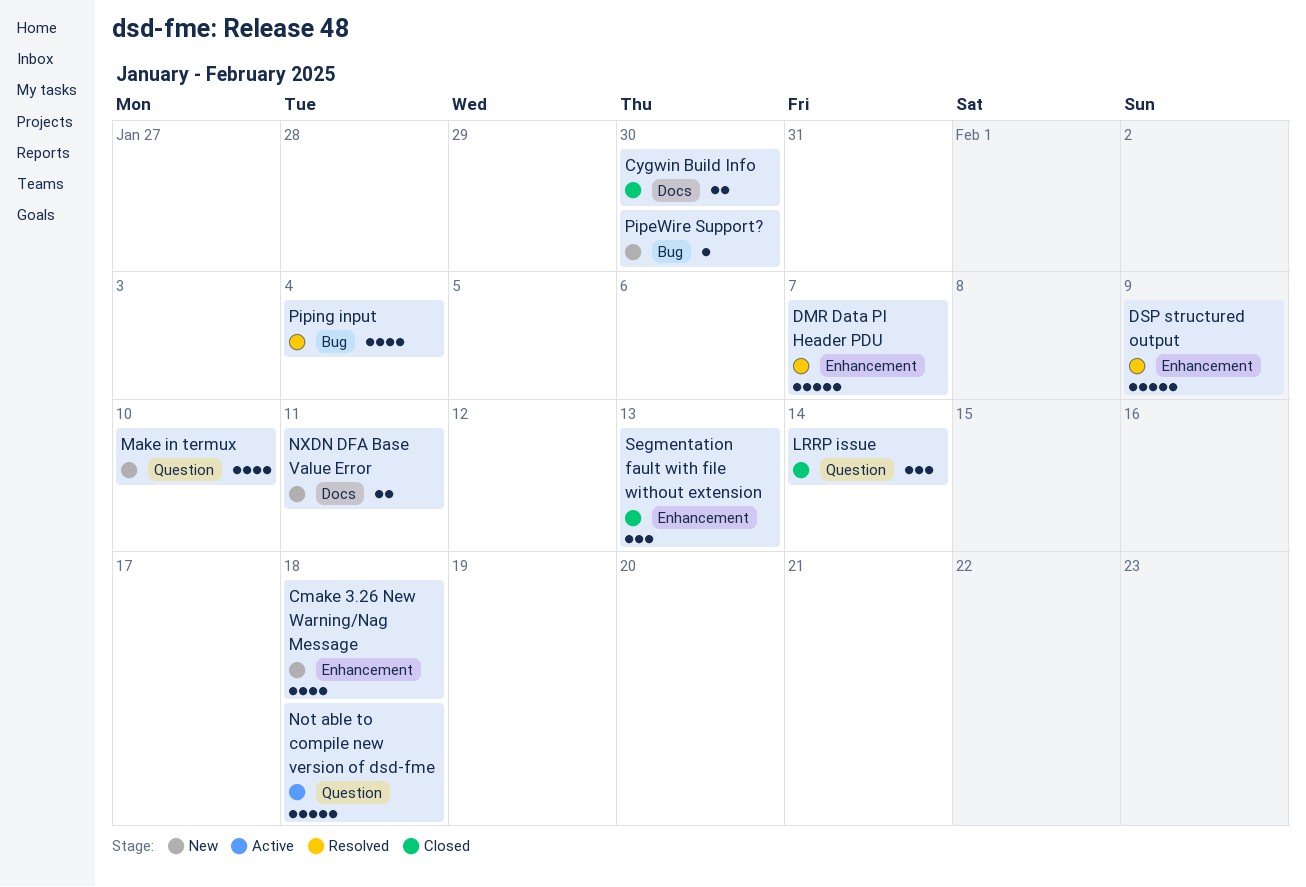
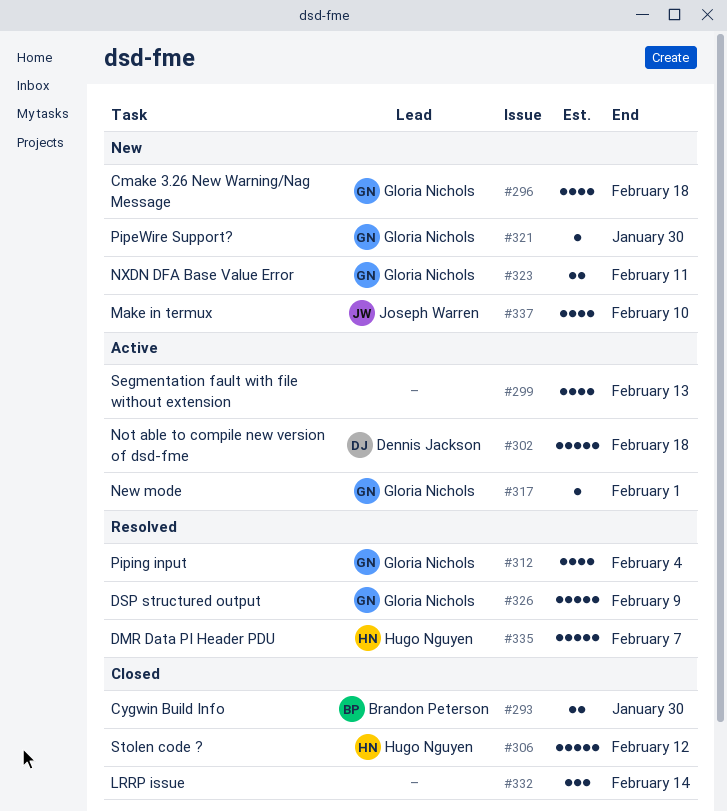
New mode: none -> present
Segmentation fault with file without extension, status: Closed -> Active
Segmentation fault with file without extension, estimate: 3 -> 4
Stolen code ?: none -> present

